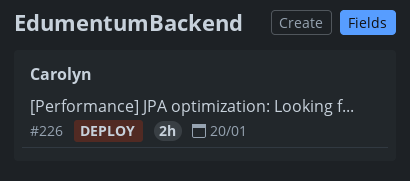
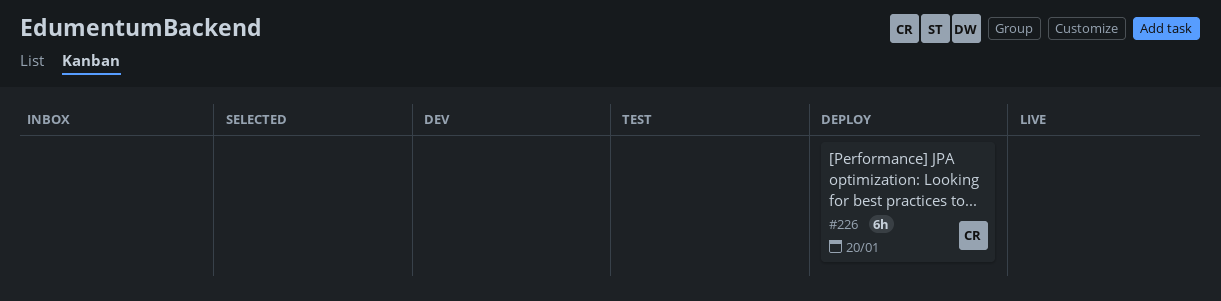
#226, estimate: 2h -> 6h

